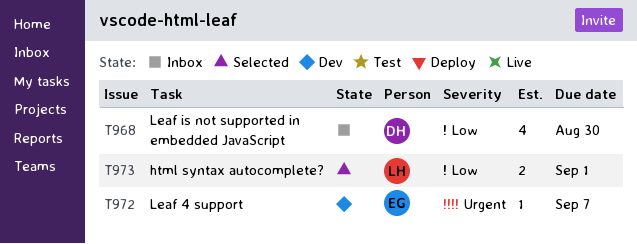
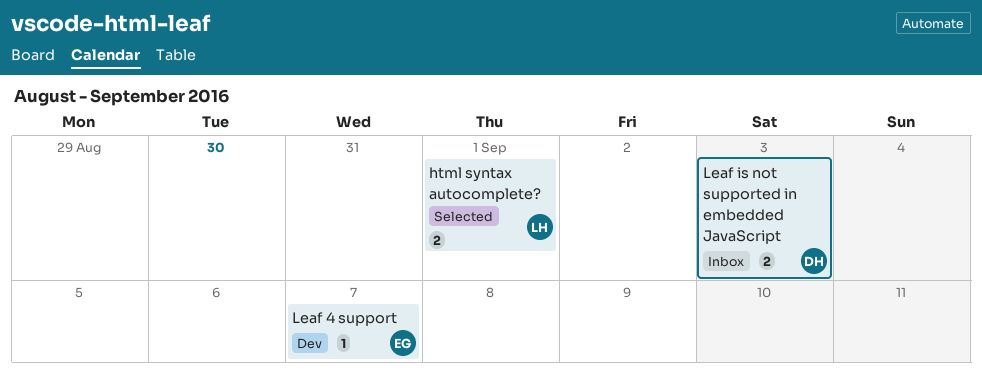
Leaf is not supported in embedded JavaScript, estimate: 4 -> 2
Leaf is not supported in embedded JavaScript, due: Aug 30 -> Sep 3

